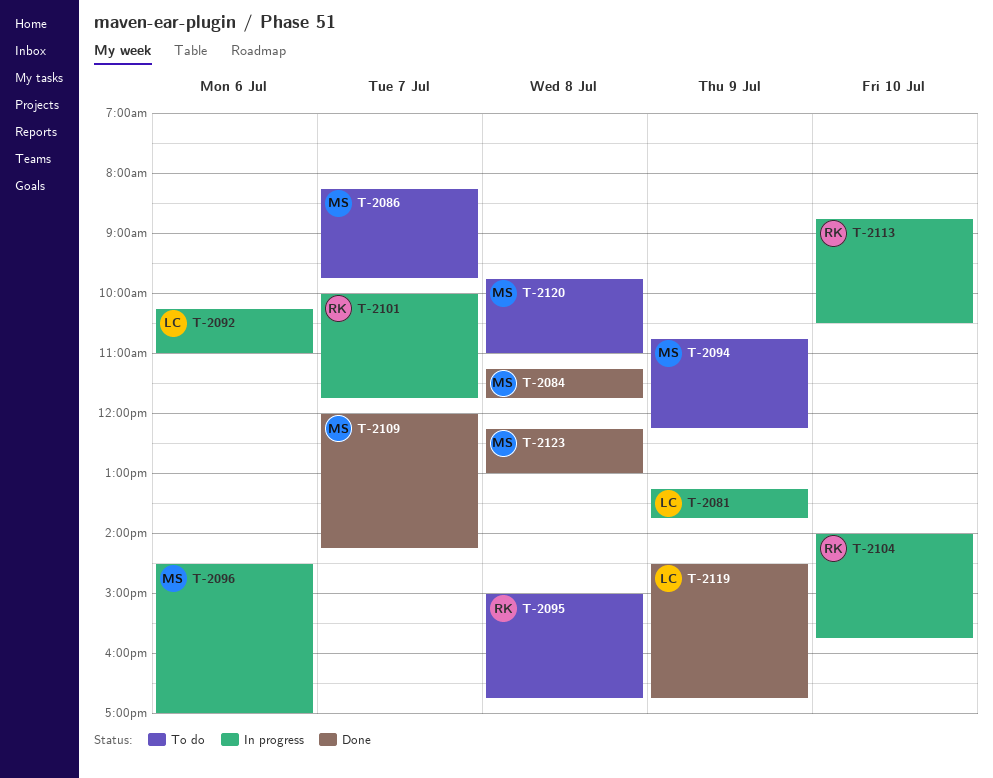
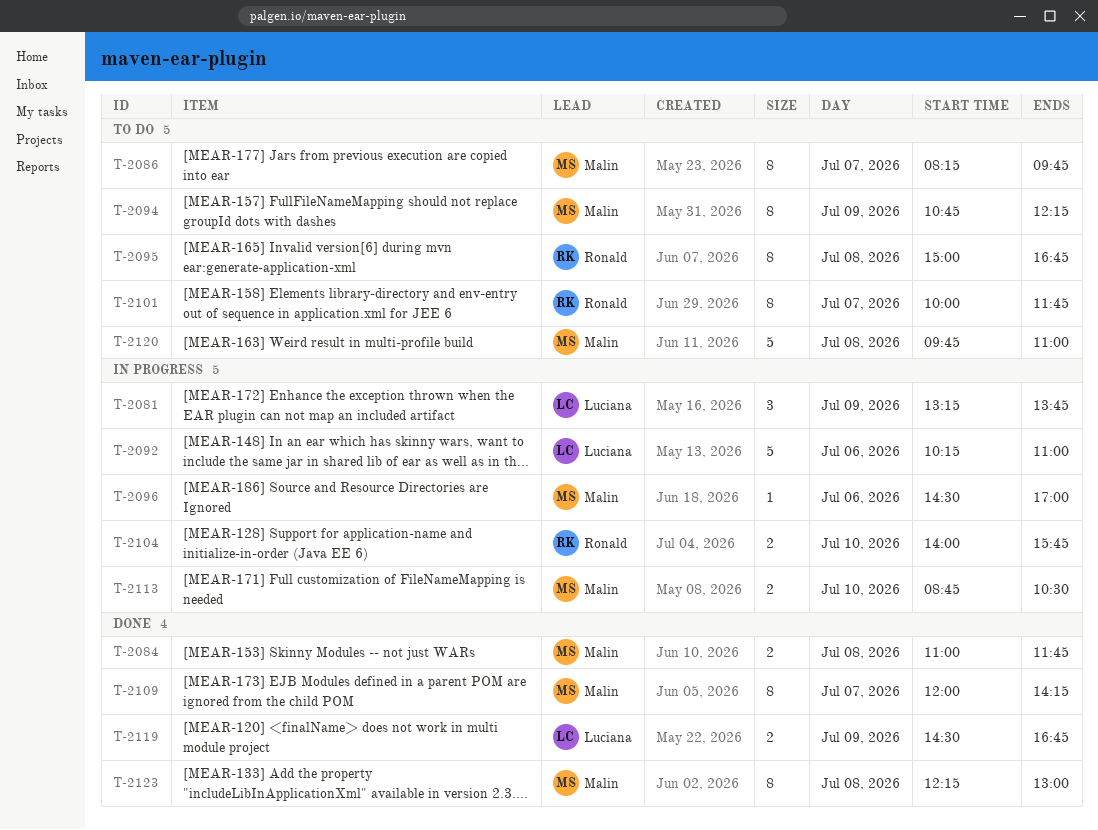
T-2084, begins: 11:15 -> 11:00
T-2101, status: In progress -> To do
T-2113, owner: Ronald -> Malin

